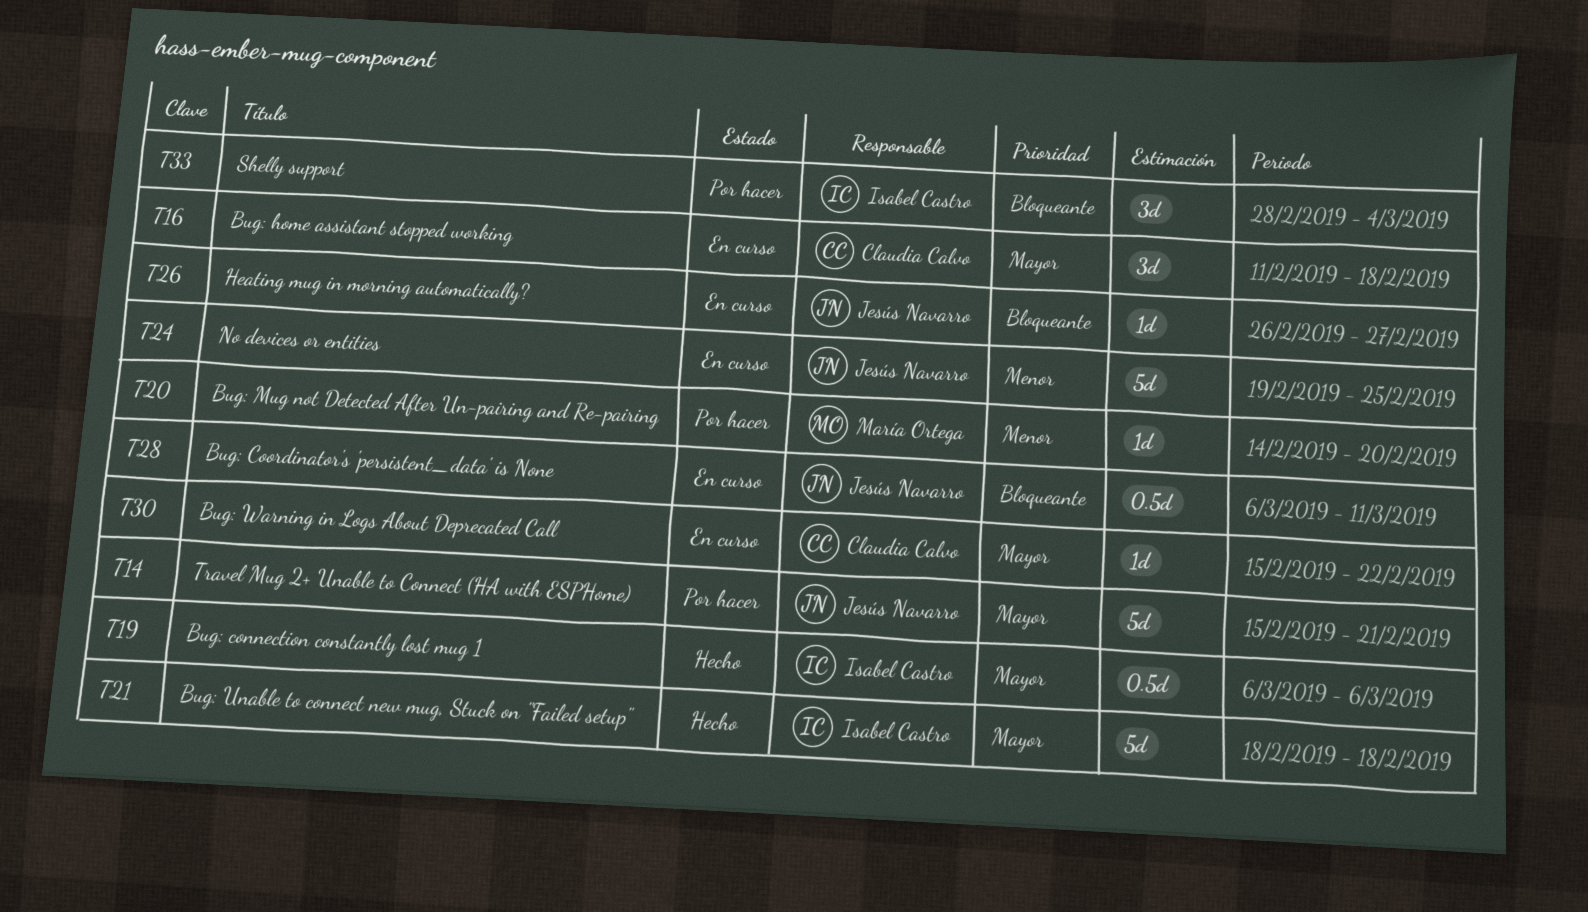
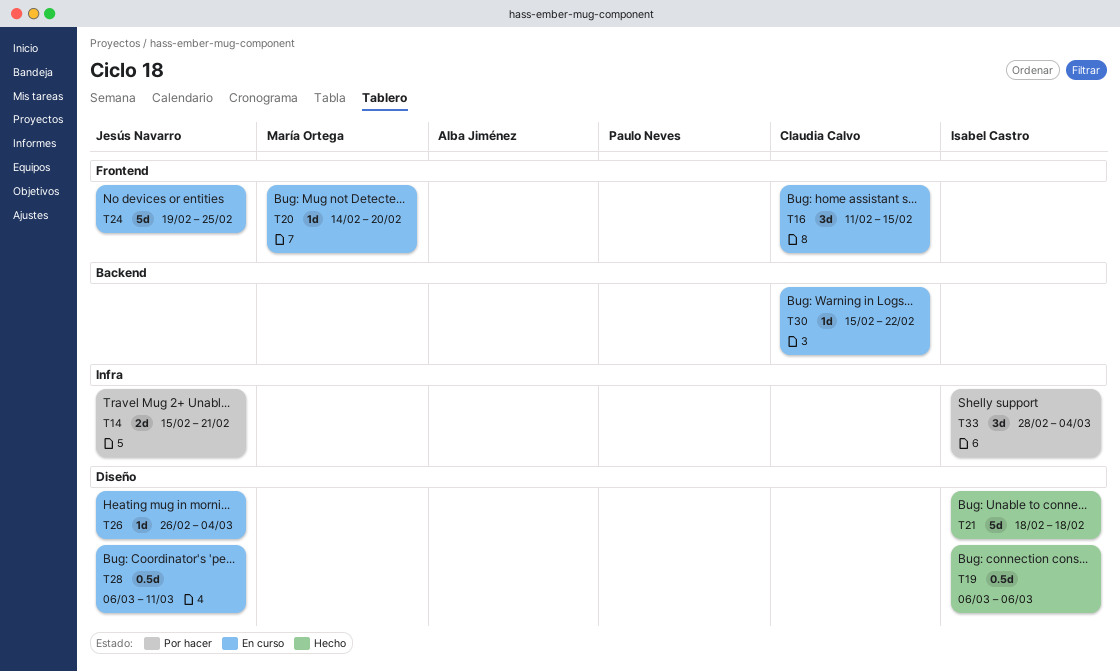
T14, estimate: 5d -> 2d
T16, due: Feb 18 -> Feb 15
T20, status: Por hacer -> En curso
T26, due: Feb 27 -> Mar 4

